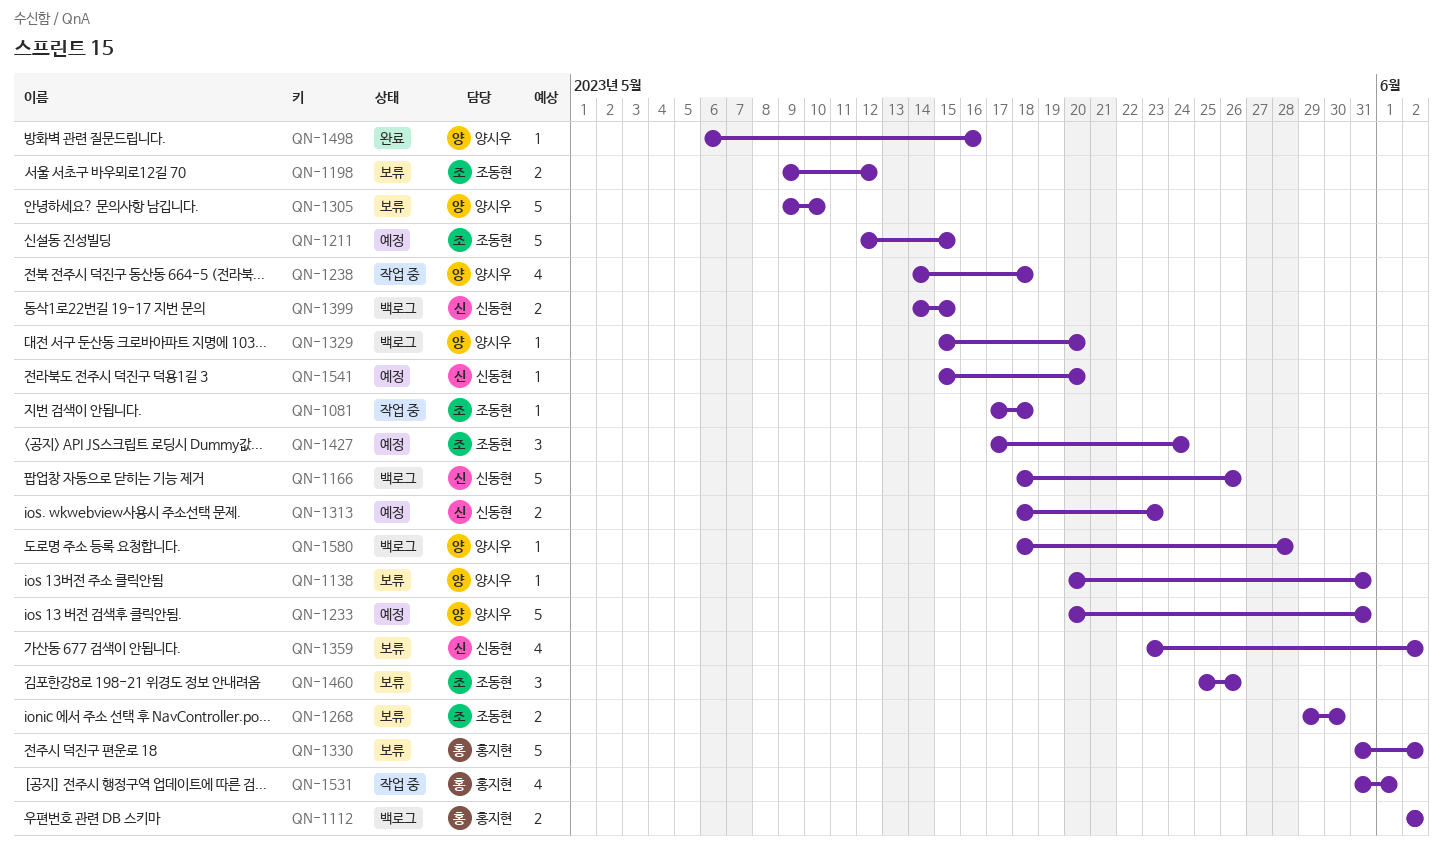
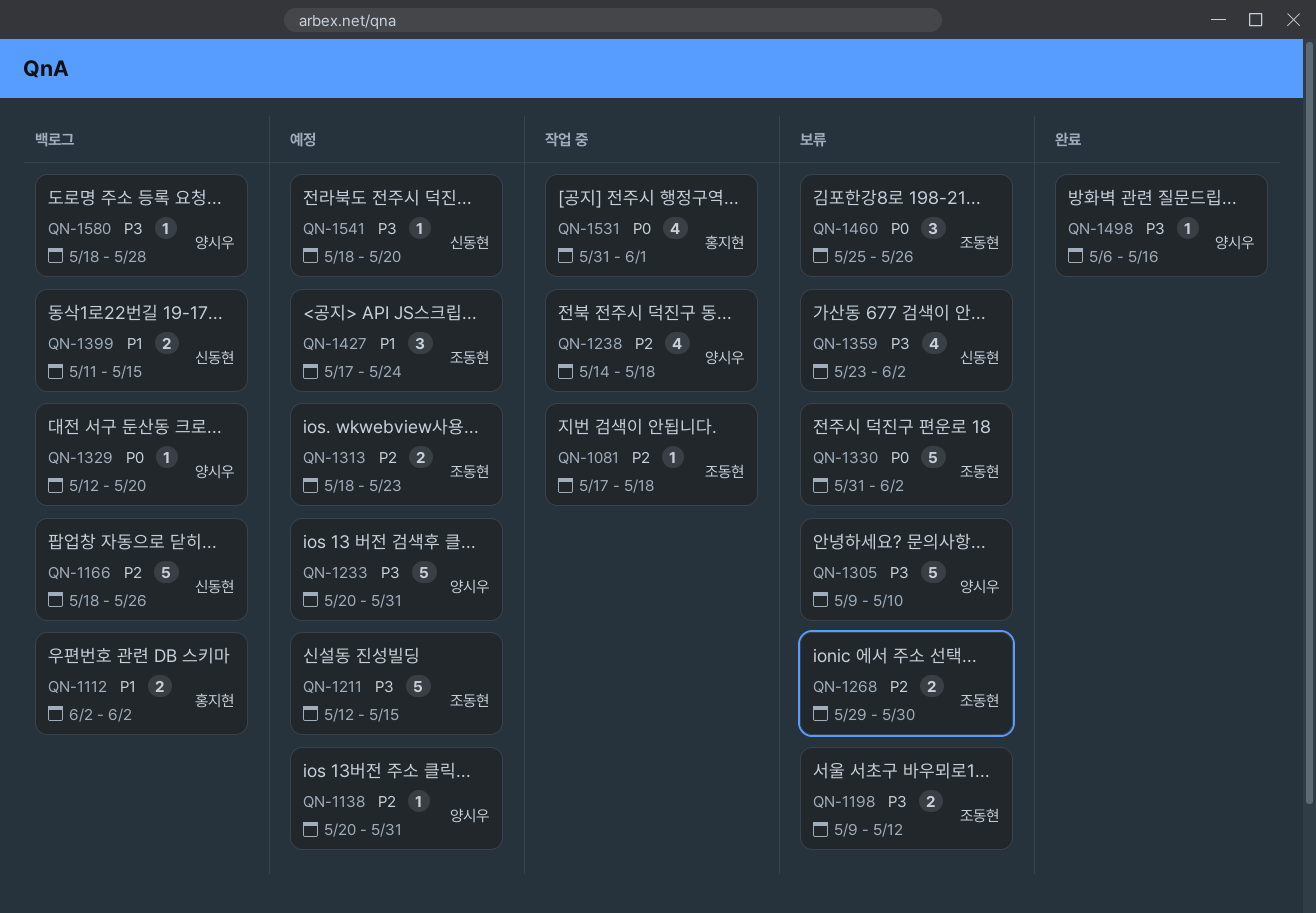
QN-1138, status: 보류 -> 예정
QN-1313, owner: 신동현 -> 조동현
QN-1329, start: May 15 -> May 12
QN-1330, owner: 홍지현 -> 조동현
QN-1399, start: May 14 -> May 11
QN-1541, start: May 15 -> May 18

